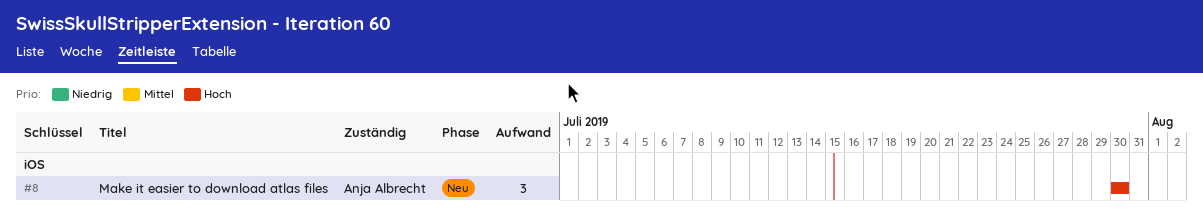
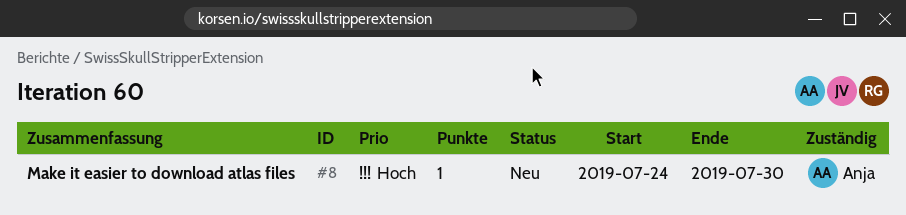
#8, estimate: 3 -> 1
#8, start: Jul 30 -> Jul 24

